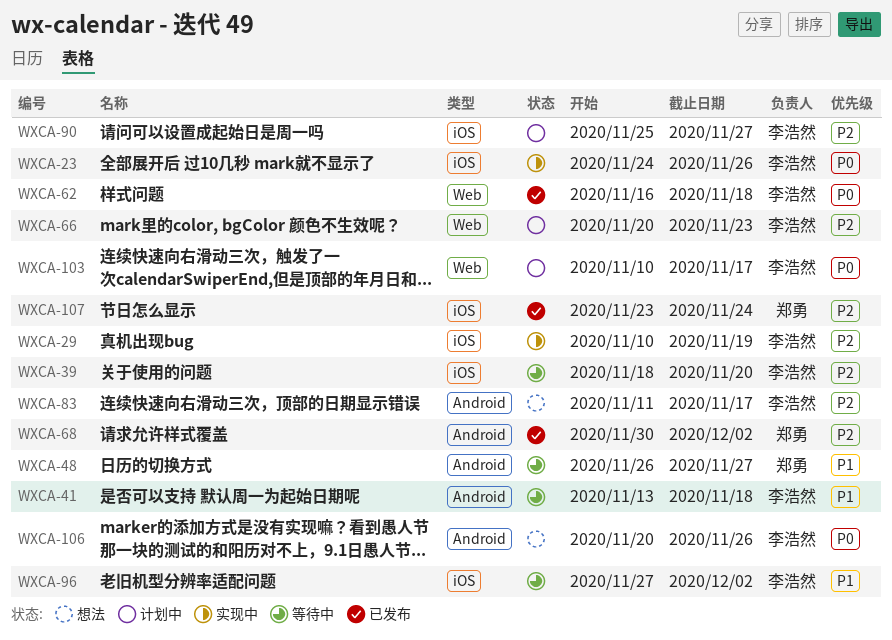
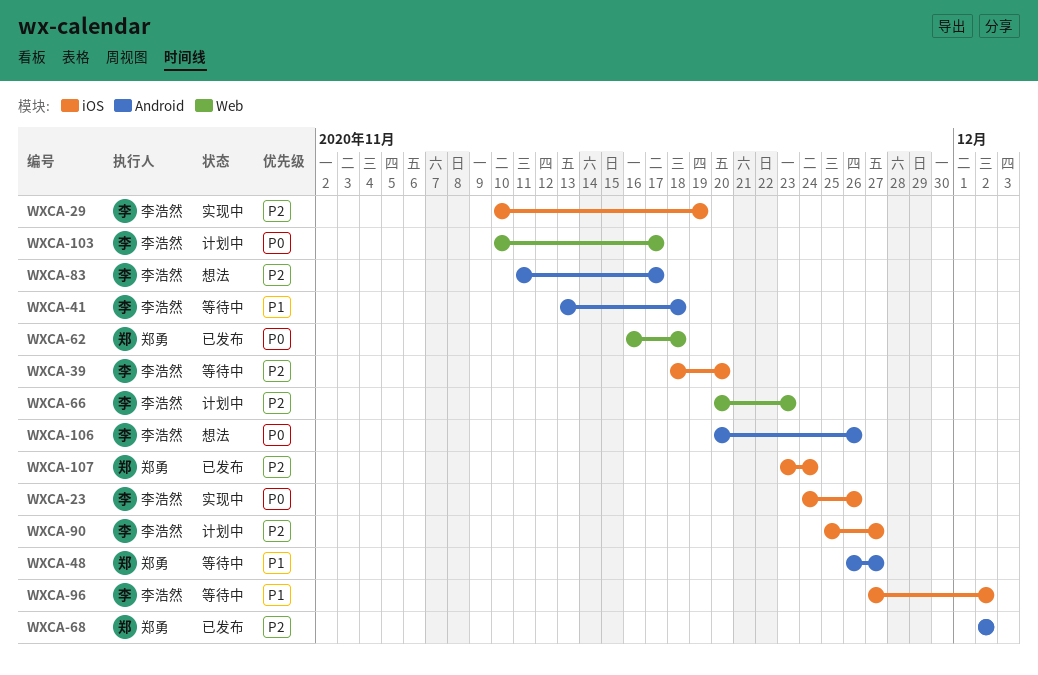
WXCA-62, owner: 李浩然 -> 郑勇
WXCA-68, start: Nov 30 -> Dec 2

